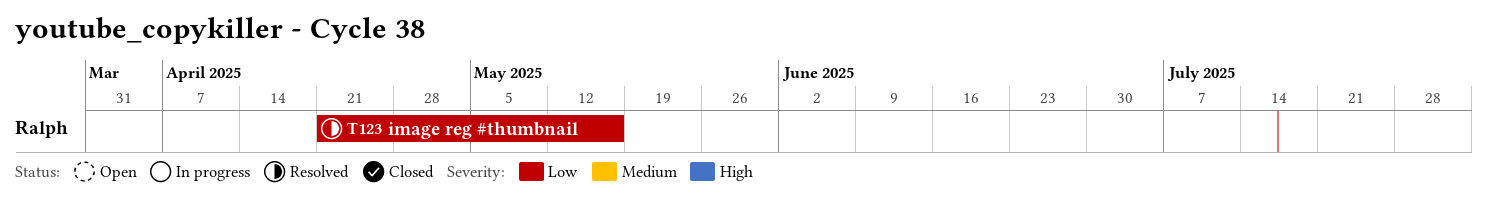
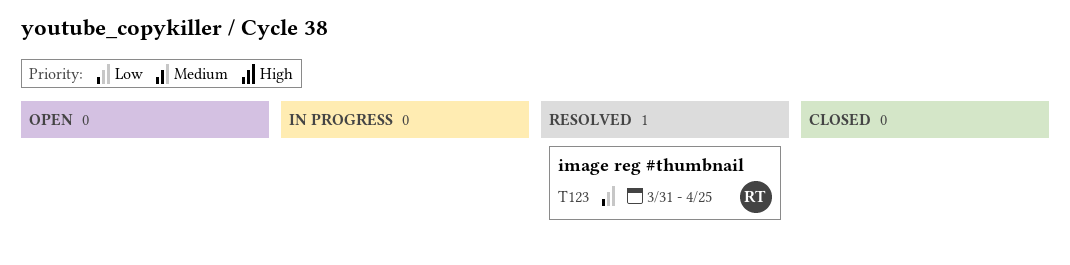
T123, start: Apr 21 -> Mar 31
T123, due: May 16 -> Apr 25

